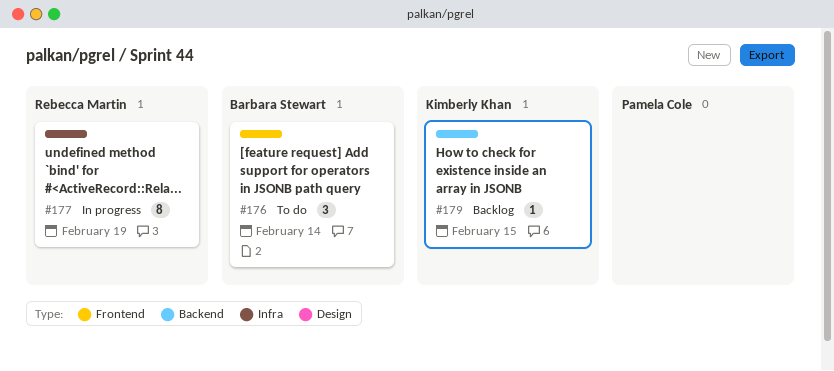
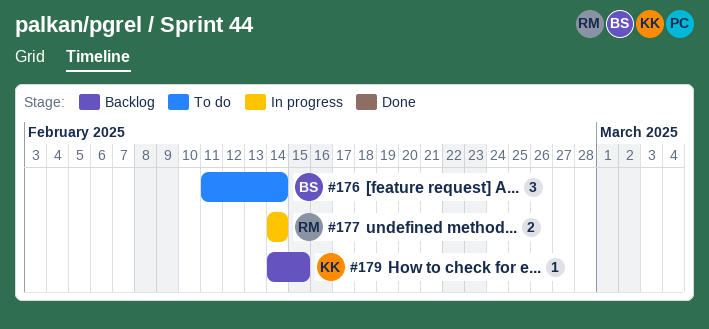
#177, estimate: 8 -> 2
#177, due: Feb 19 -> Feb 14

